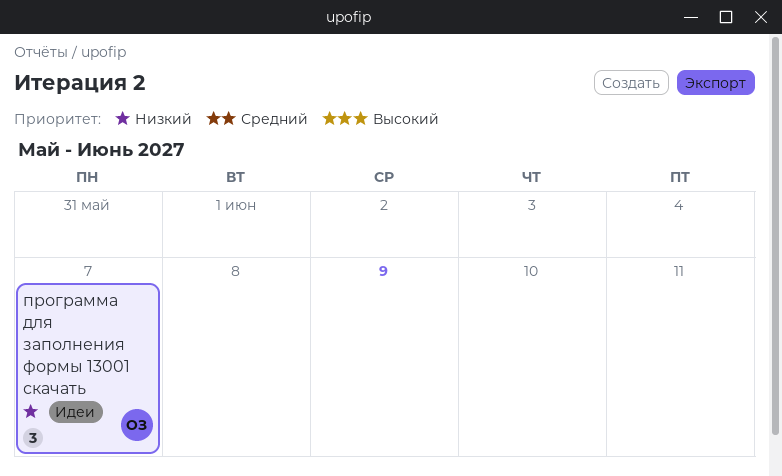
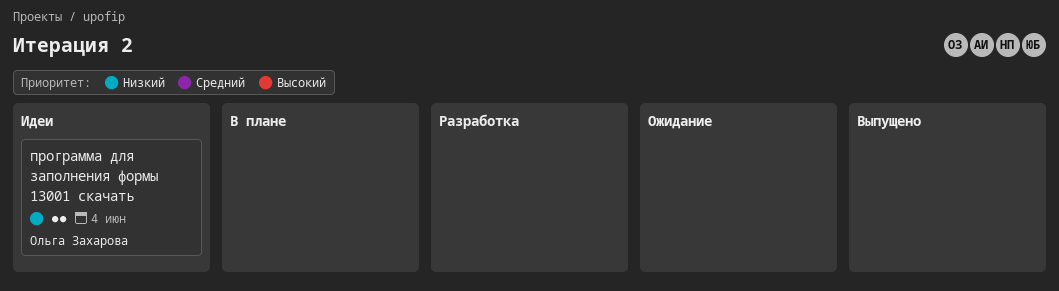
программа для заполнения формы 13001 скачать, estimate: 3 -> 2
программа для заполнения формы 13001 скачать, due: Jun 7 -> Jun 4

